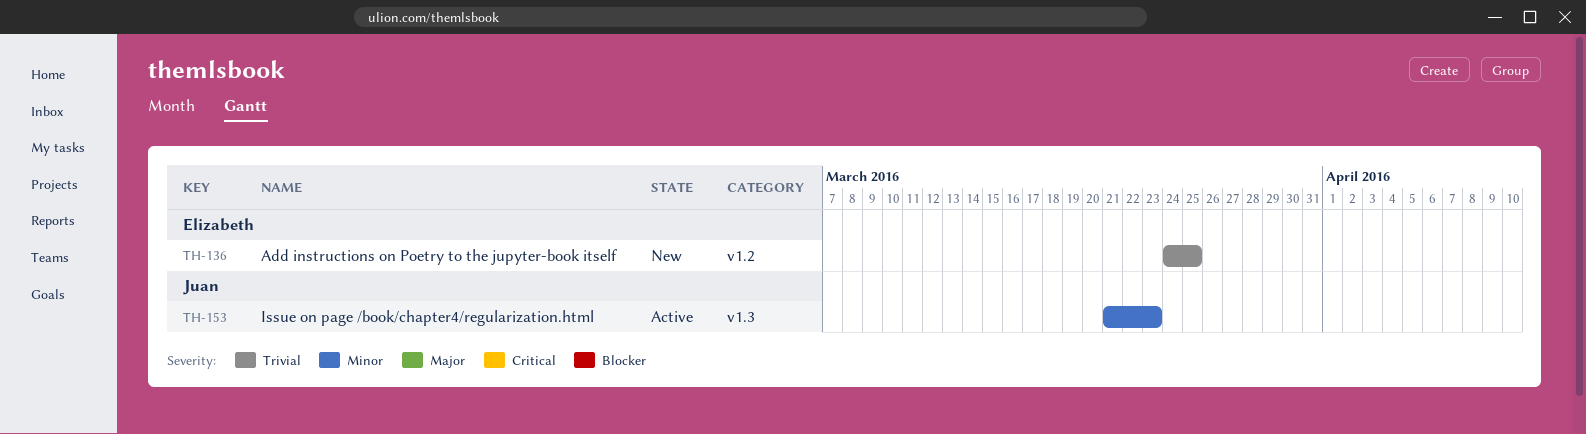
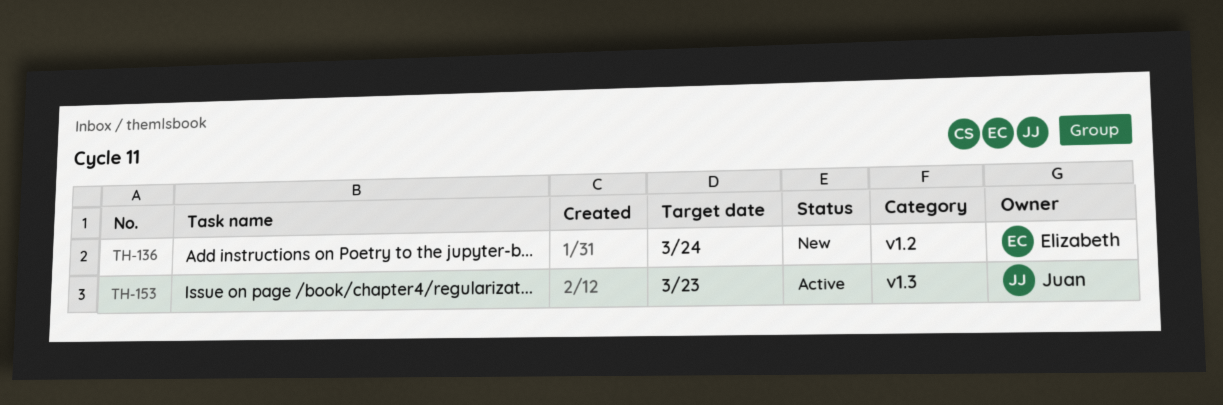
TH-136, due: Mar 25 -> Mar 24

